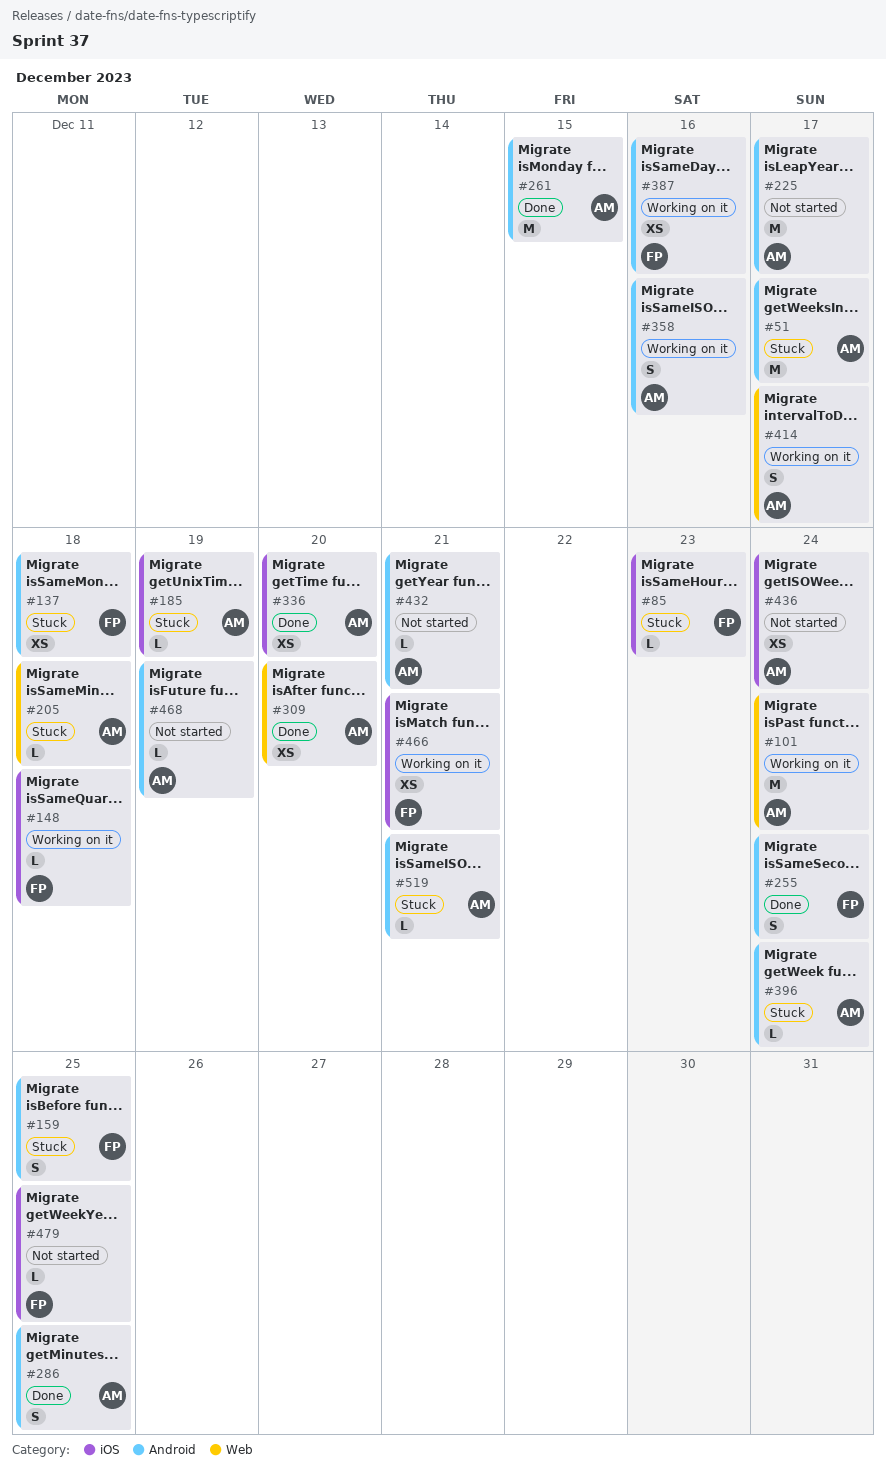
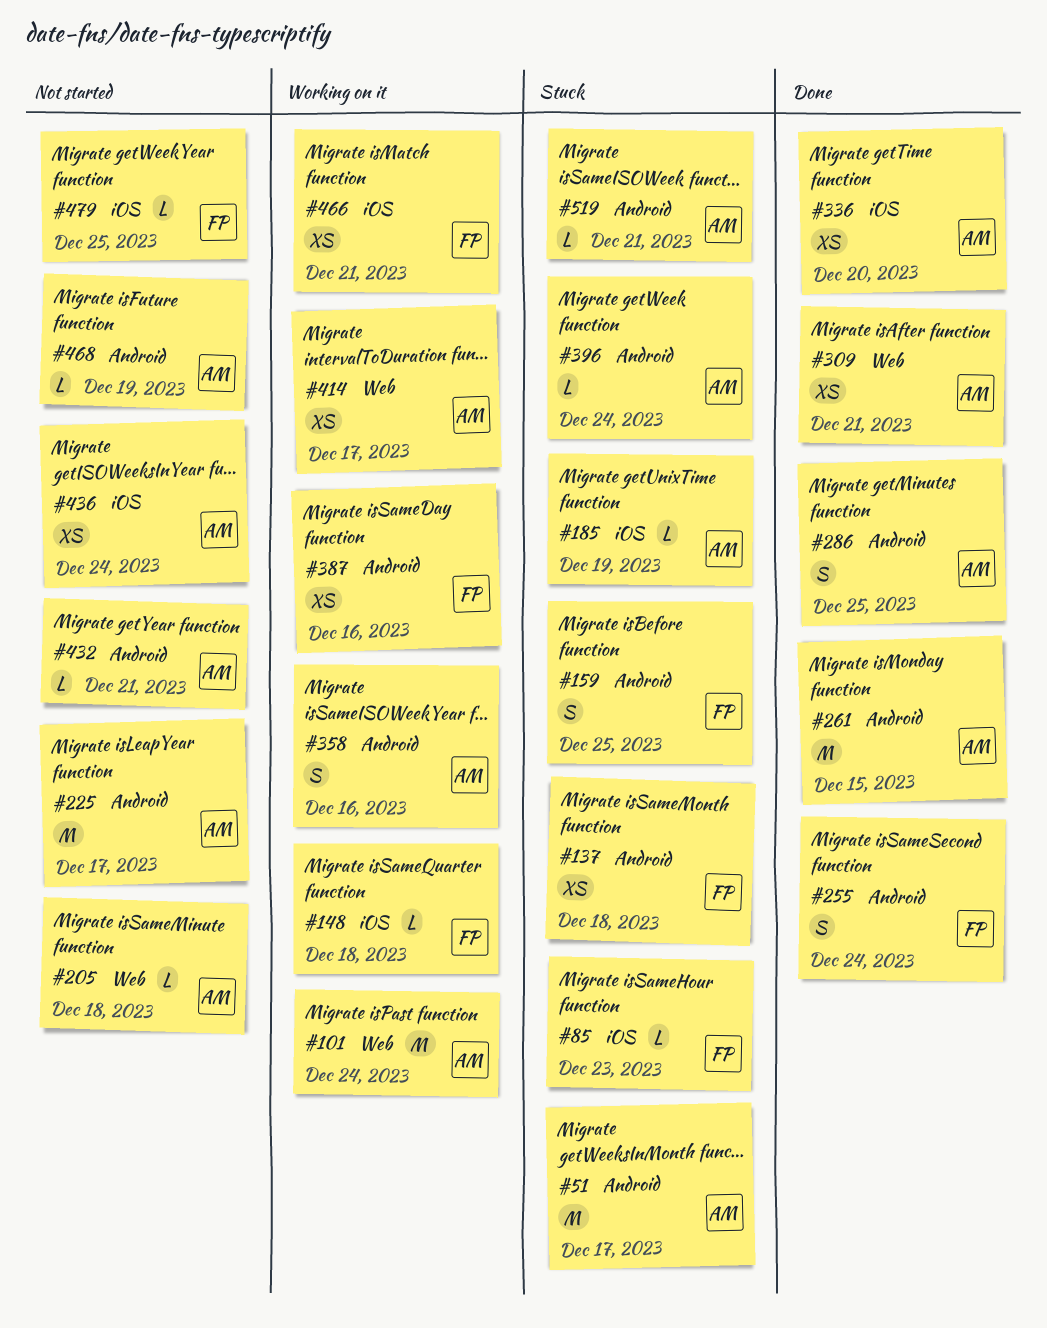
#205, status: Stuck -> Not started
#309, due: Dec 20 -> Dec 21
#414, estimate: S -> XS

